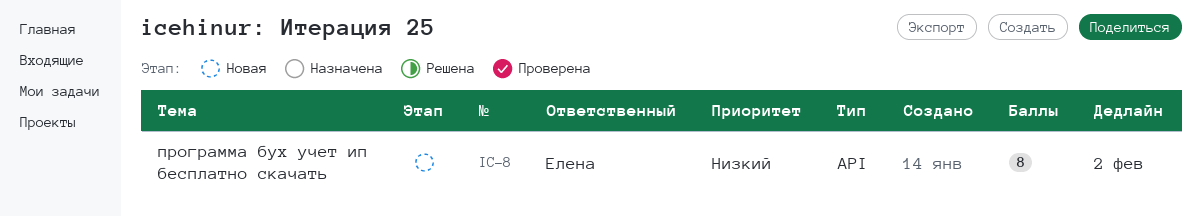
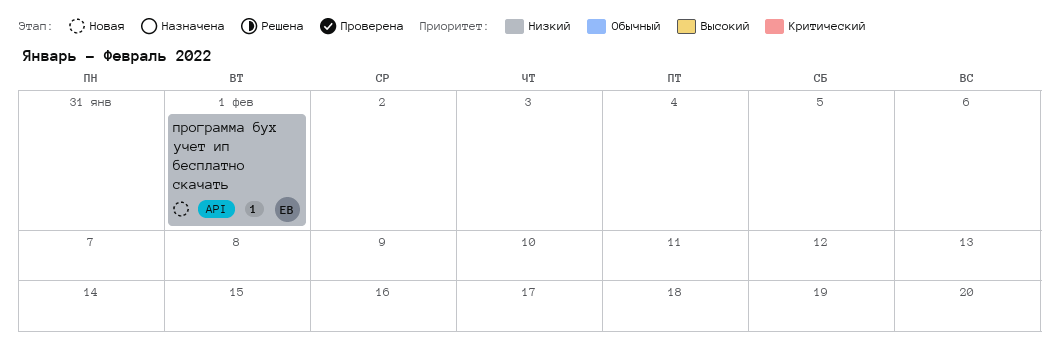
программа бух учет ип бесплатно скачать, estimate: 8 -> 1
программа бух учет ип бесплатно скачать, due: Feb 2 -> Feb 1

